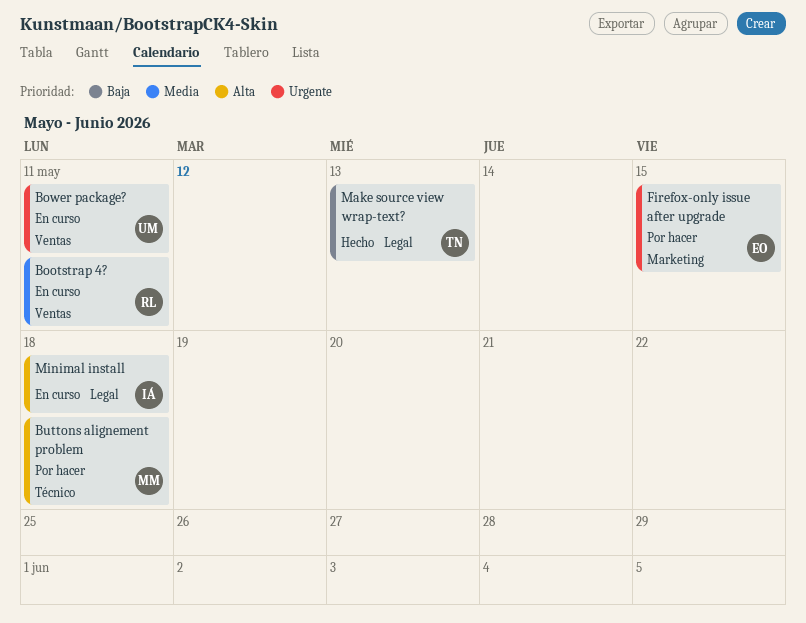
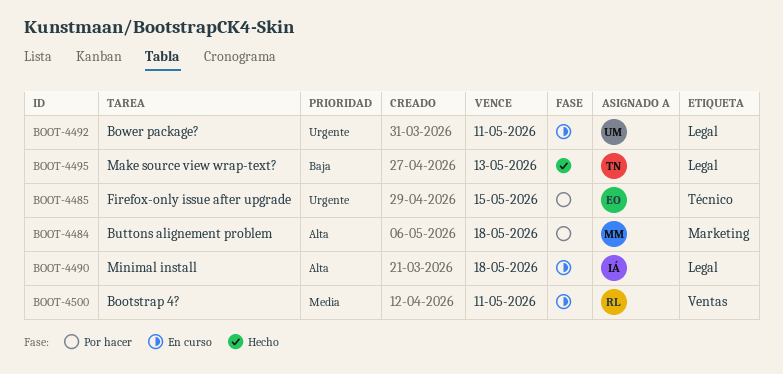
Bower package?, label: Ventas -> Legal
Buttons alignement problem, label: Técnico -> Marketing
Firefox-only issue after upgrade, label: Marketing -> Técnico

